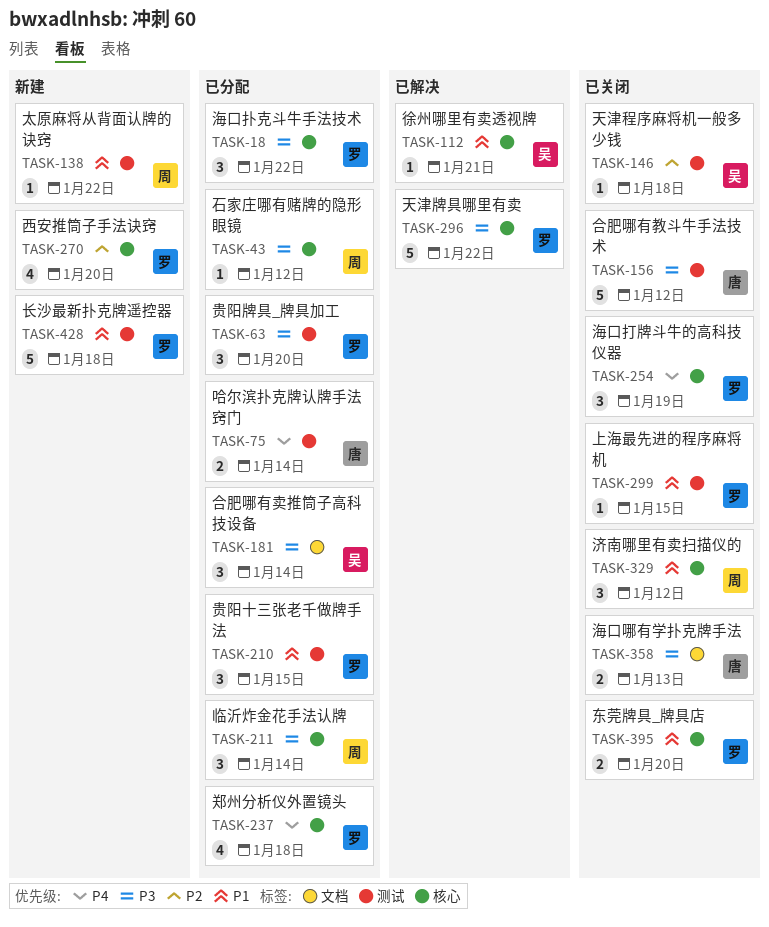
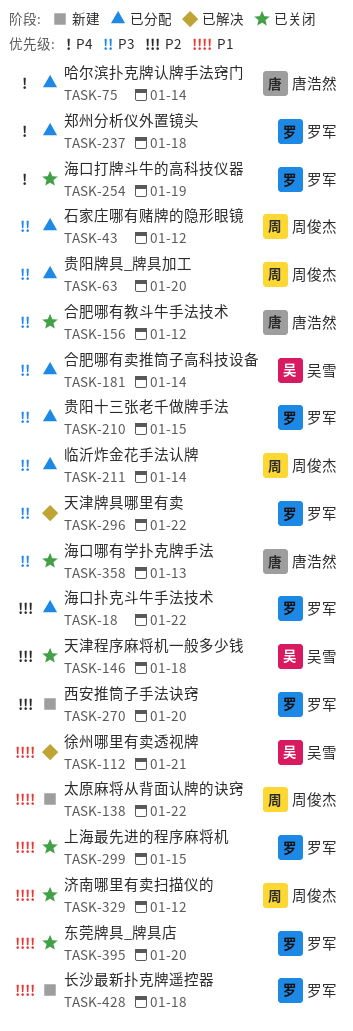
TASK-18, priority: P3 -> P2
TASK-63, owner: 罗军 -> 周俊杰
TASK-210, priority: P1 -> P3

